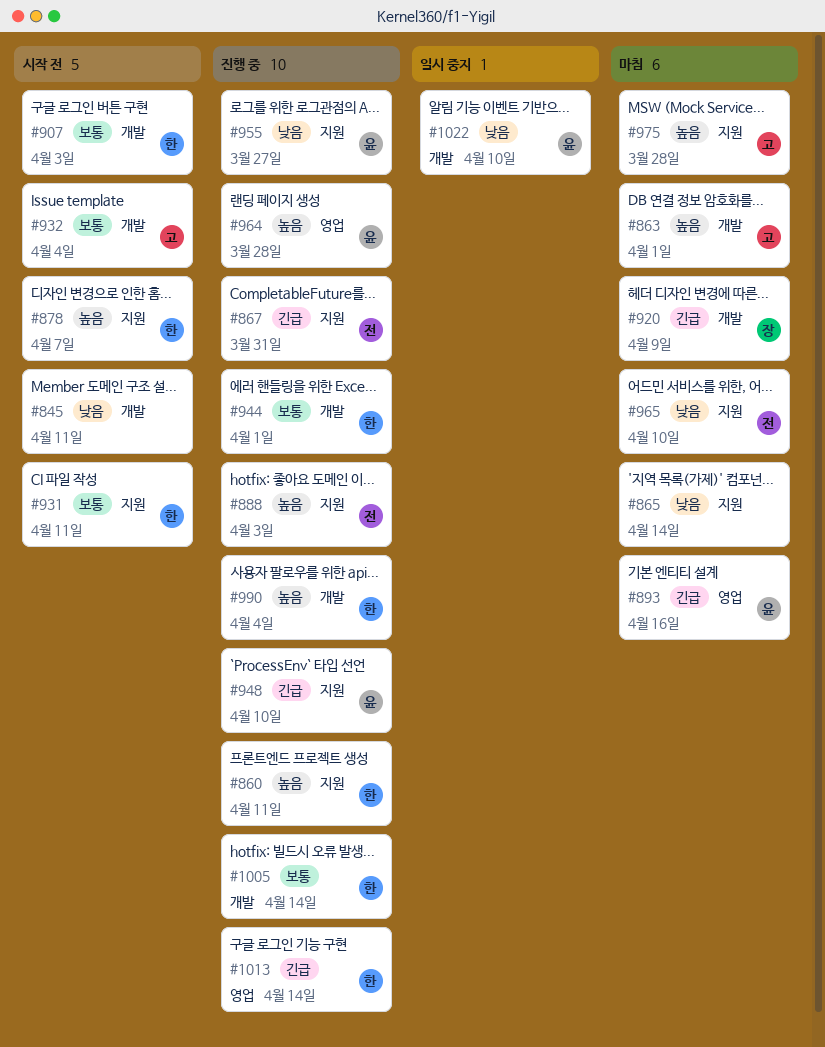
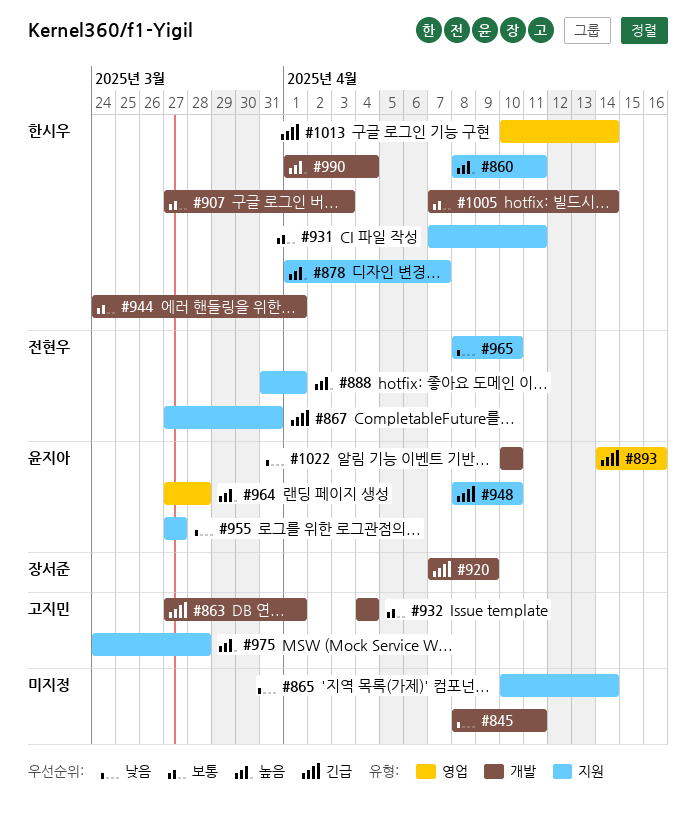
#863, priority: 높음 -> 긴급
#888, due: Apr 3 -> Apr 1

